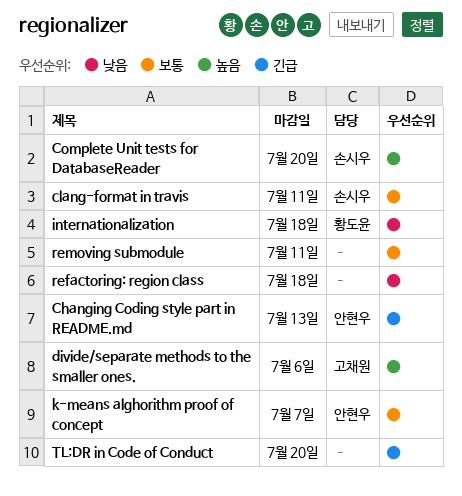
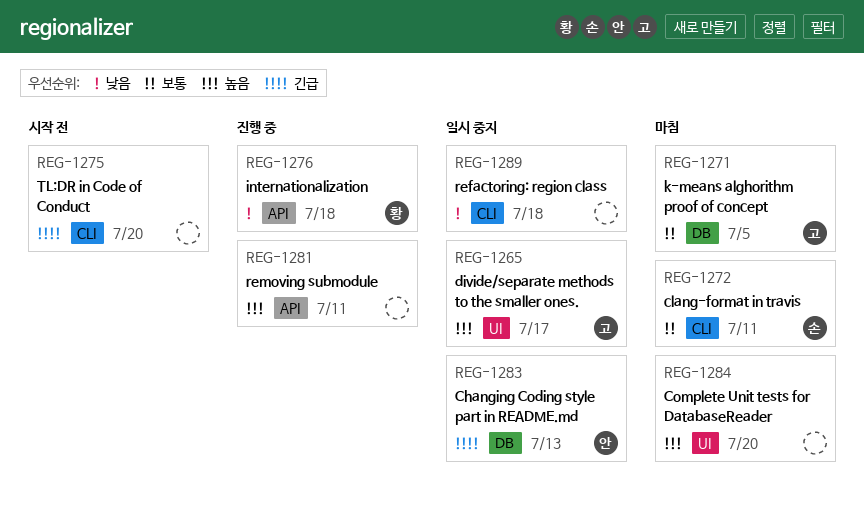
Complete Unit tests for DatabaseReader, owner: 손시우 -> none
divide/separate methods to the smaller ones., due: Jul 6 -> Jul 17
k-means alghorithm proof of concept, owner: 안현우 -> 고채원
k-means alghorithm proof of concept, due: Jul 7 -> Jul 5
removing submodule, priority: 보통 -> 높음

